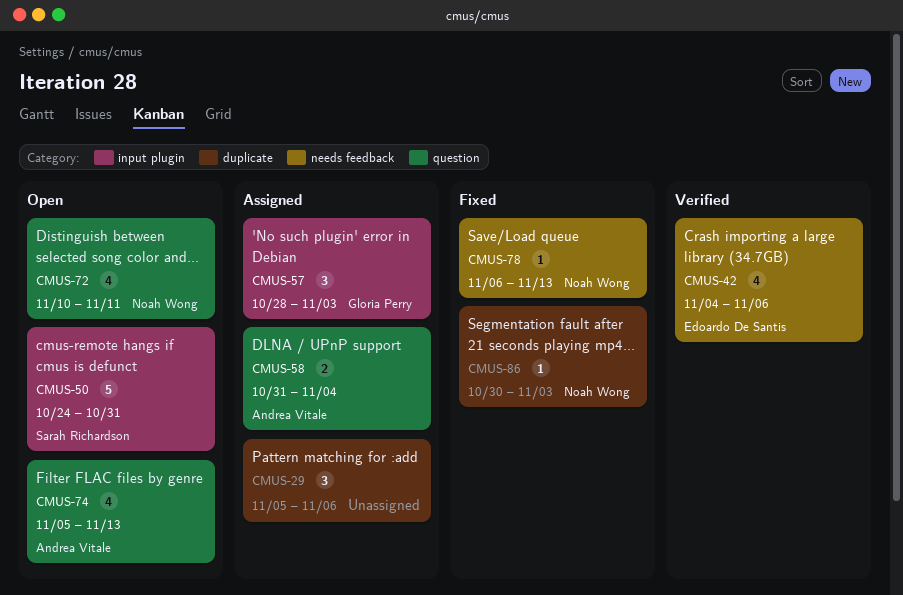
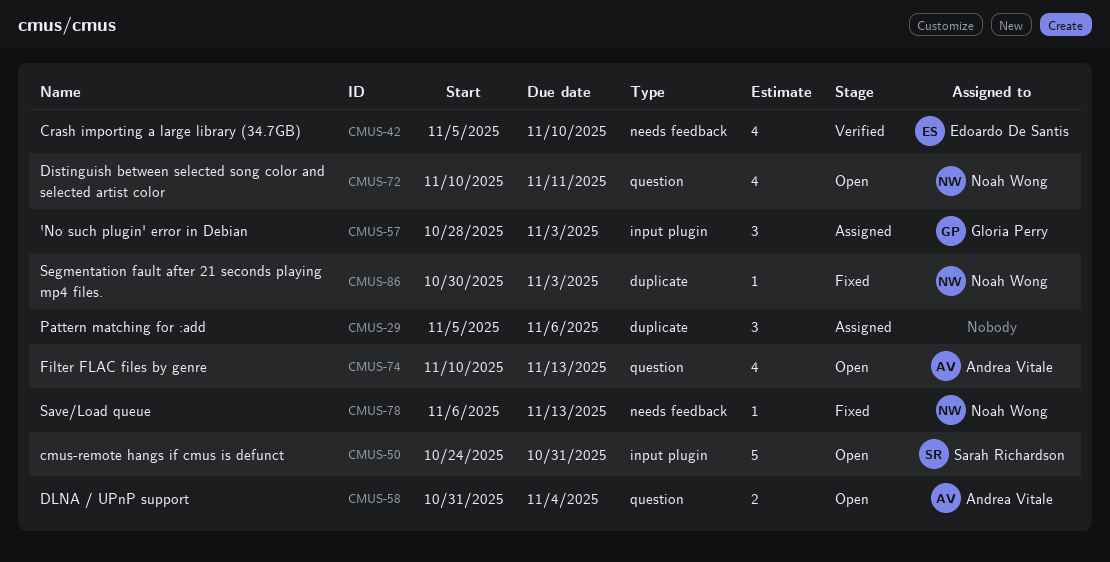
CMUS-42, start: Nov 4 -> Nov 5
CMUS-42, due: Nov 6 -> Nov 10
CMUS-58, status: Assigned -> Open
CMUS-74, start: Nov 5 -> Nov 10

